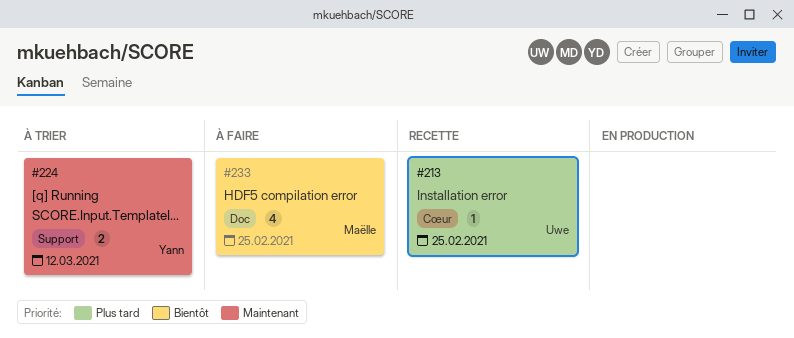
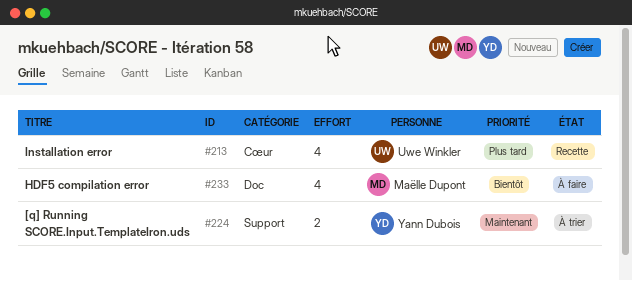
#213, estimate: 1 -> 4

